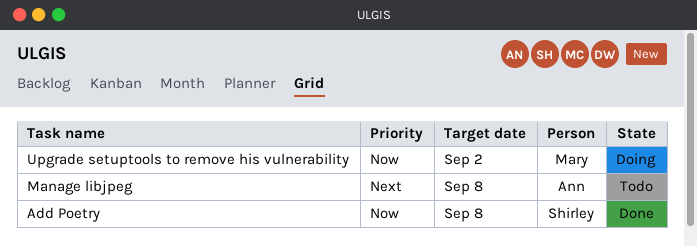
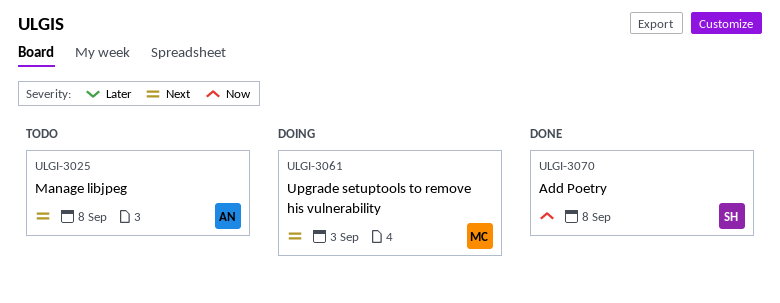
Upgrade setuptools to remove his vulnerability, priority: Now -> Next
Upgrade setuptools to remove his vulnerability, due: Sep 2 -> Sep 3

